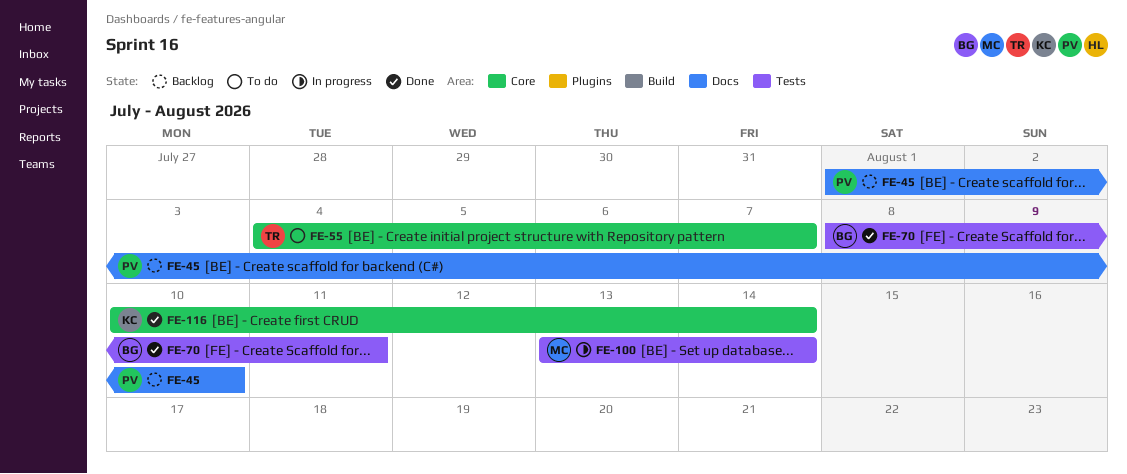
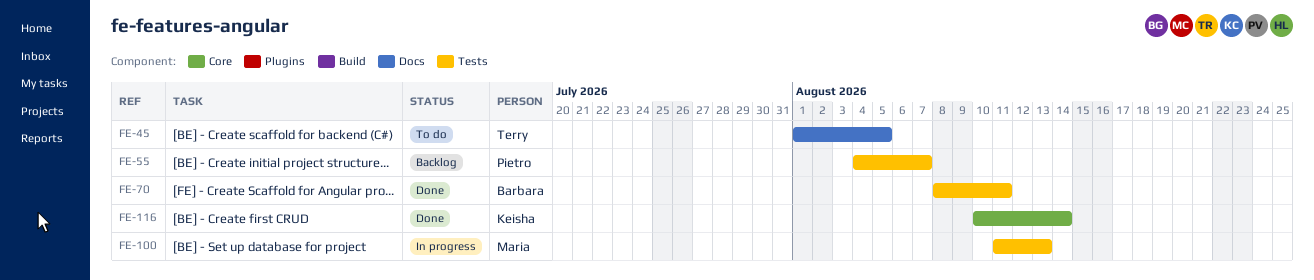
FE-45, status: Backlog -> To do
FE-45, owner: Pietro -> Terry
FE-45, due: Aug 10 -> Aug 5
FE-55, status: To do -> Backlog
FE-55, owner: Terry -> Pietro
FE-55, label: Core -> Tests
FE-100, start: Aug 13 -> Aug 11
FE-100, due: Aug 14 -> Aug 13

